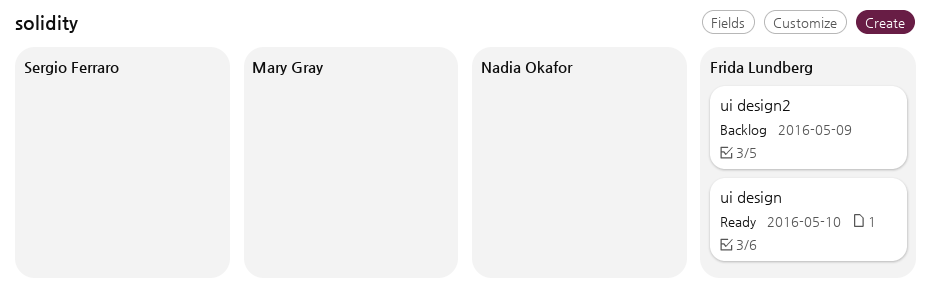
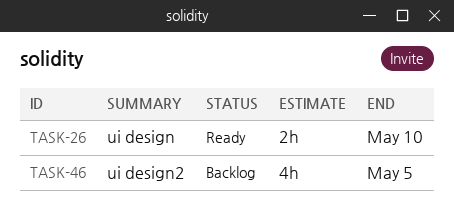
ui design2, due: May 9 -> May 5

